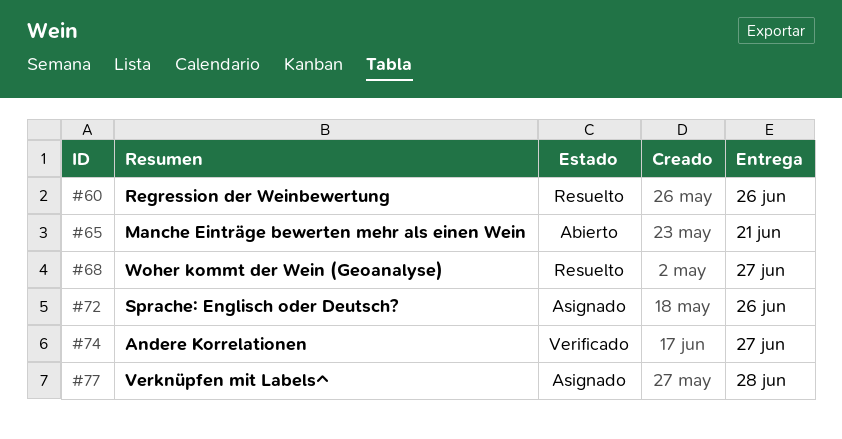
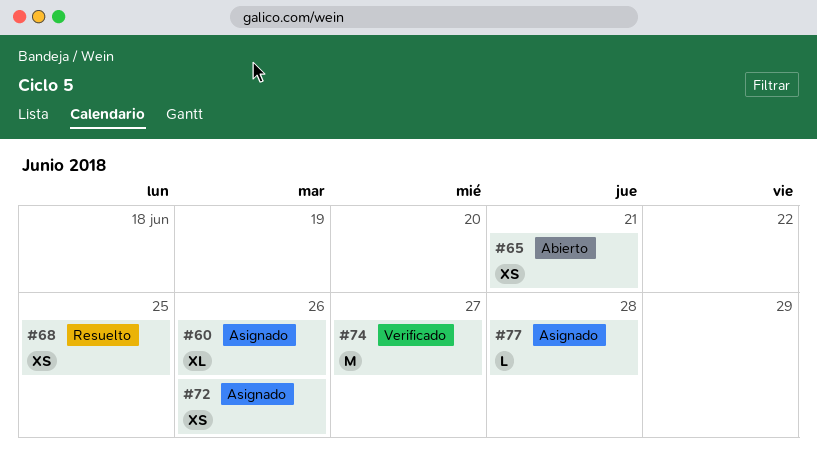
#60, status: Resuelto -> Asignado
#68, due: Jun 27 -> Jun 25

